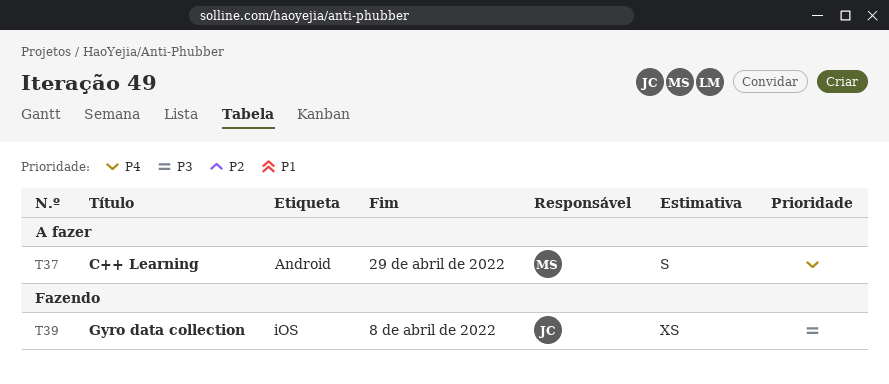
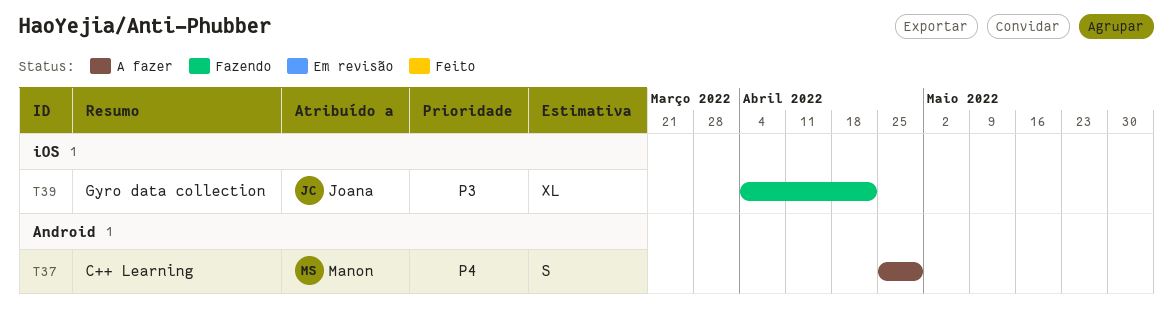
T39, estimate: XS -> XL
T39, due: Apr 8 -> Apr 22

